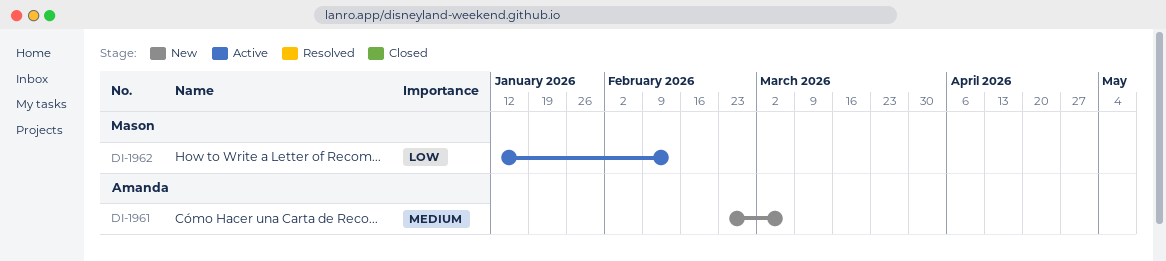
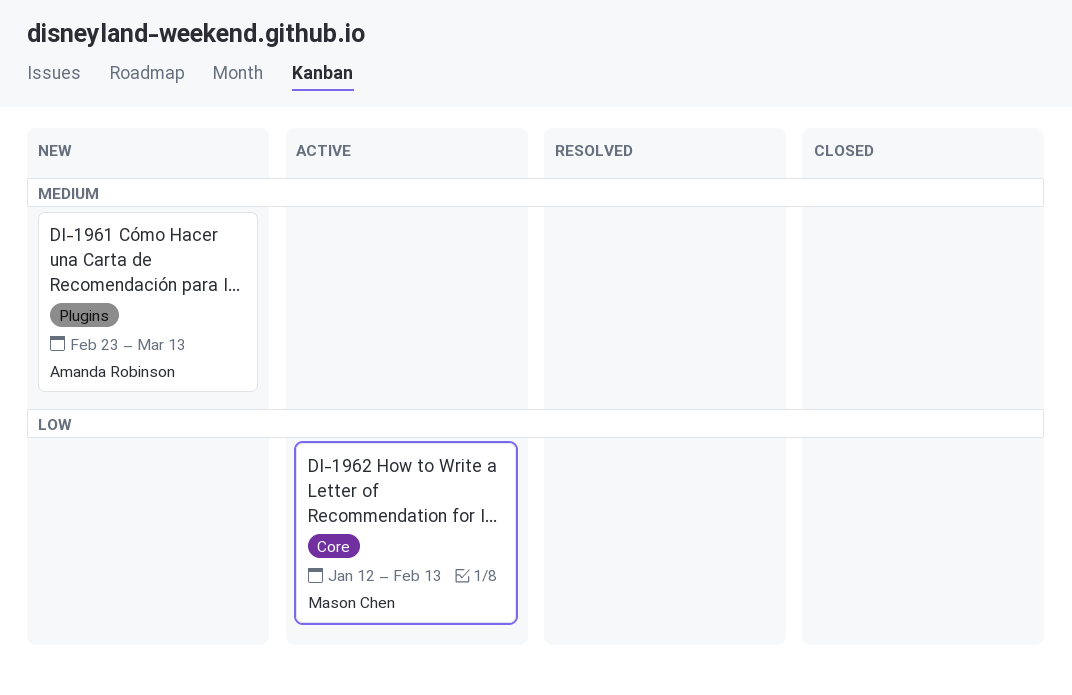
DI-1961, due: Mar 6 -> Mar 13

